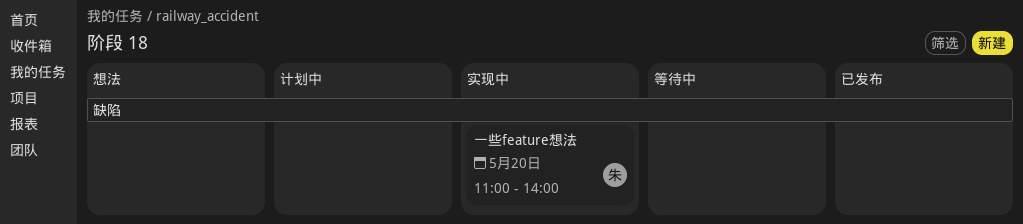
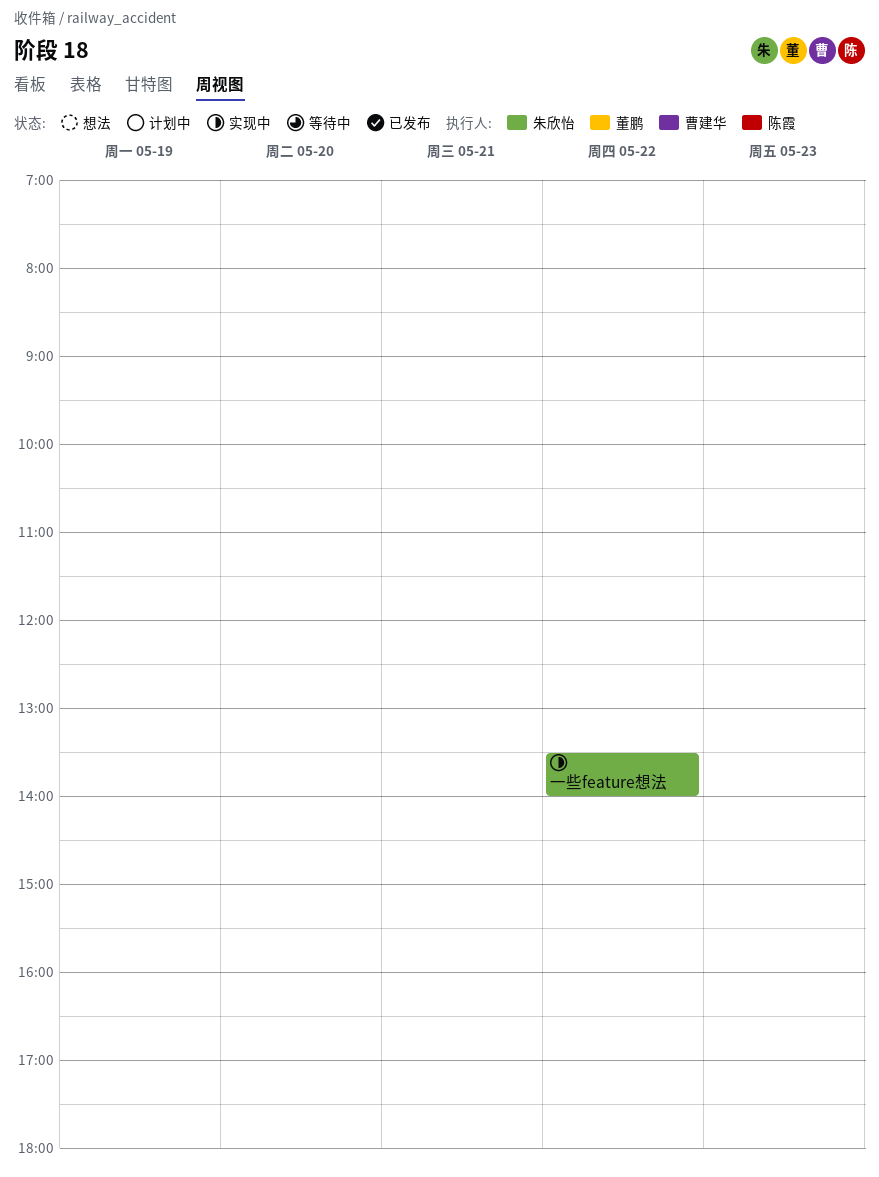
一些feature想法, day: May 20 -> May 22
一些feature想法, begins: 11:00 -> 13:30

